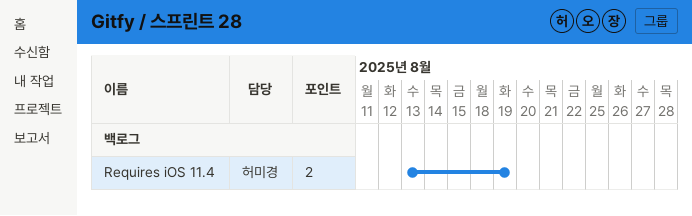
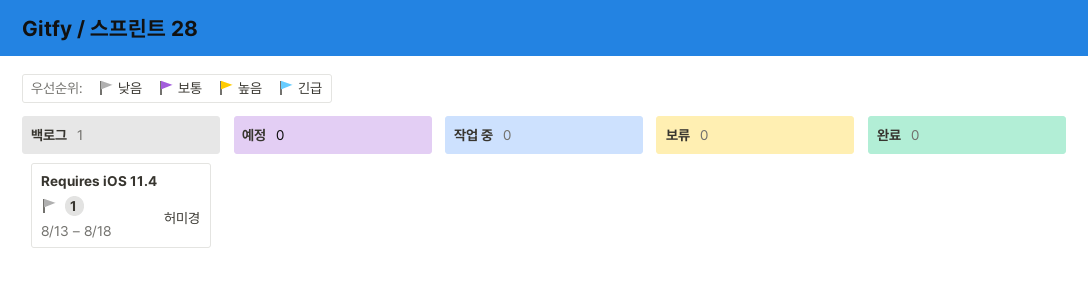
Requires iOS 11.4, estimate: 2 -> 1
Requires iOS 11.4, due: Aug 19 -> Aug 18

